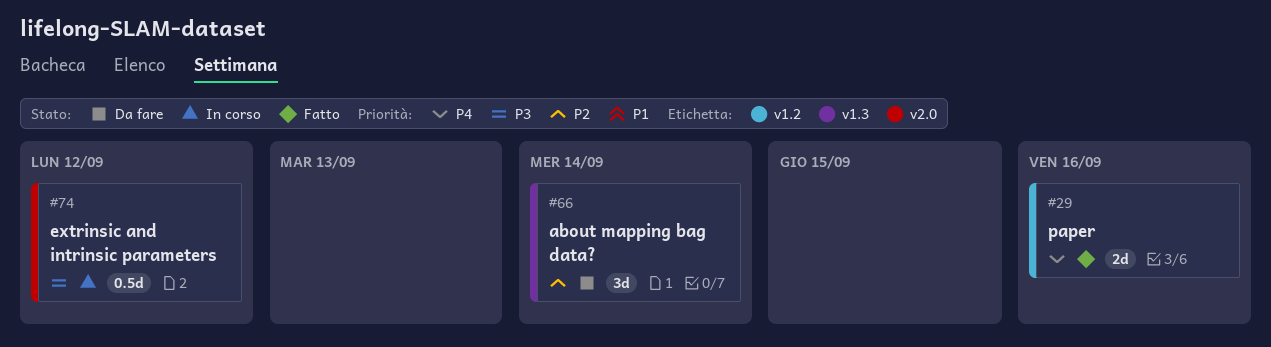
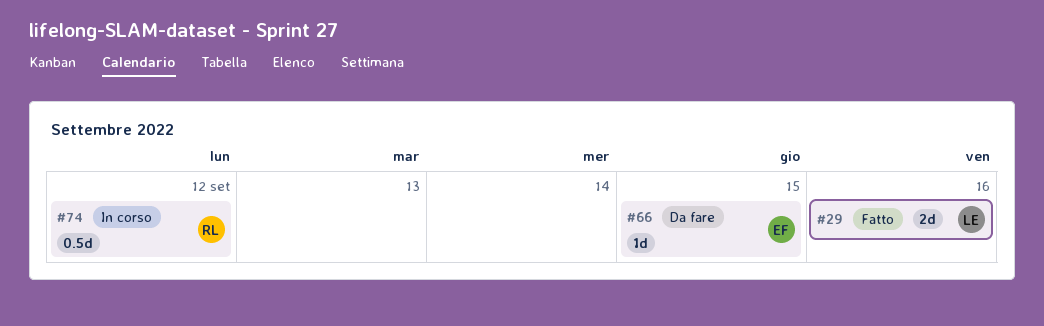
#66, estimate: 3d -> 1d
#66, due: Sep 14 -> Sep 15

